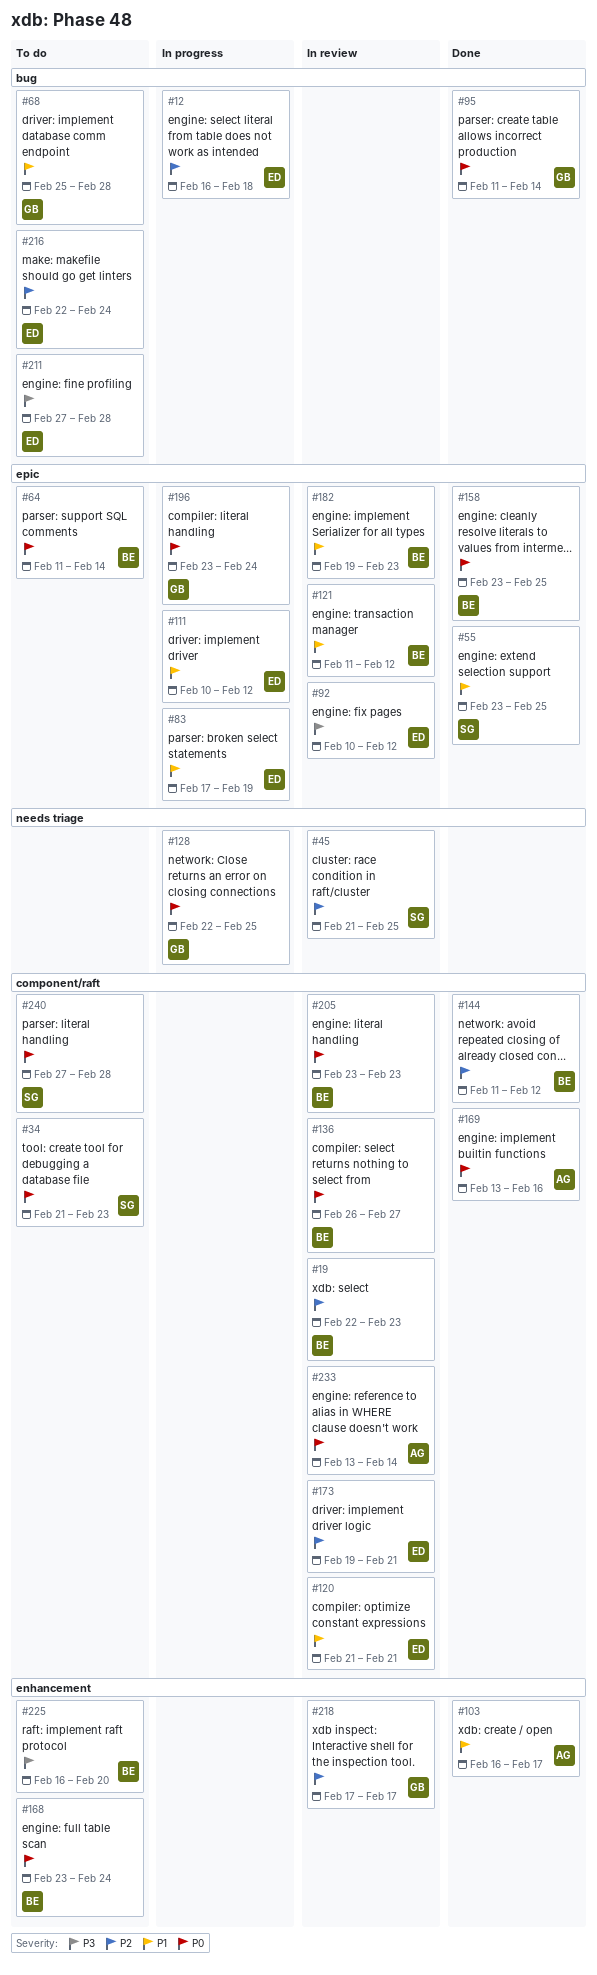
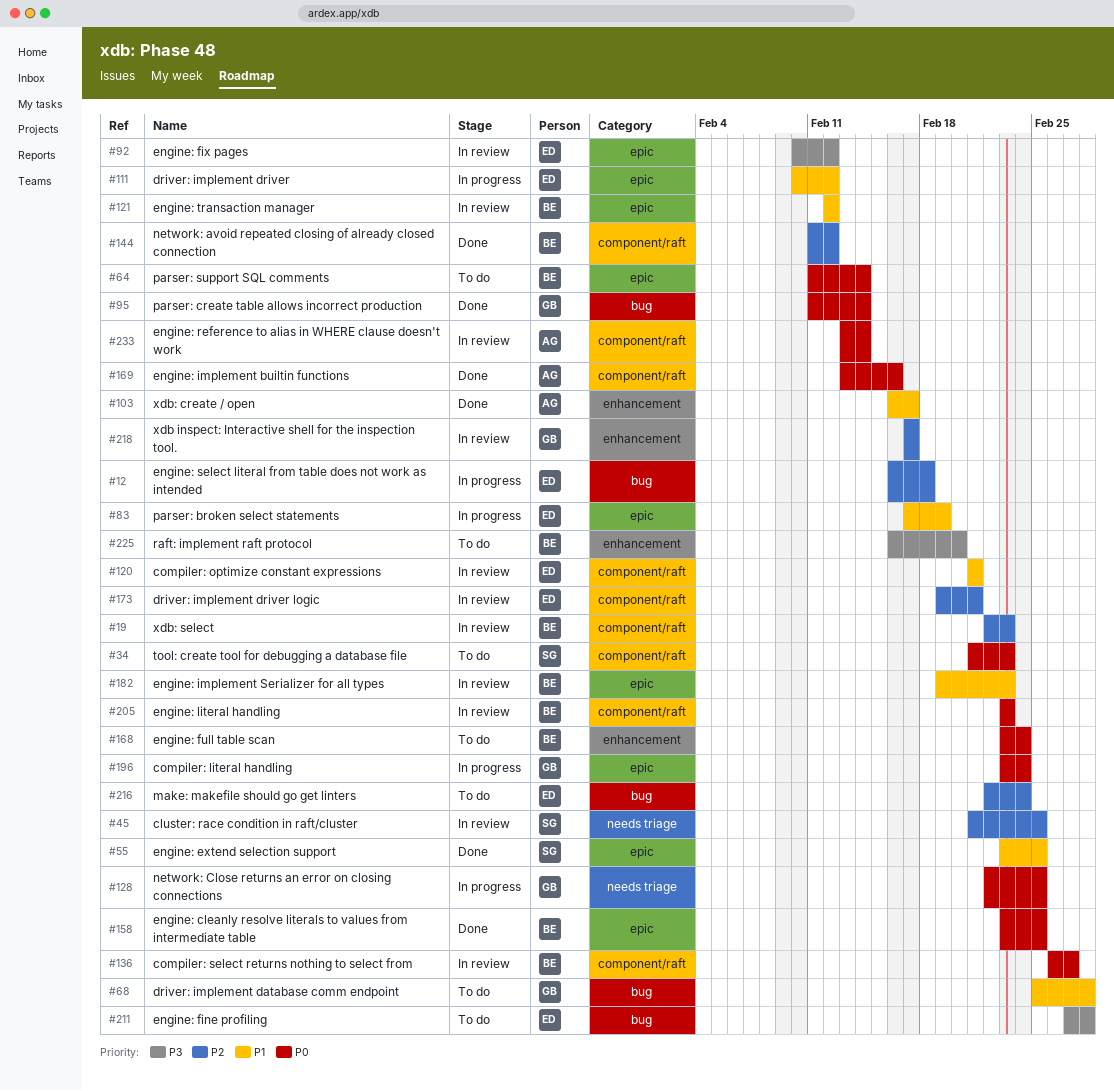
#121, start: Feb 11 -> Feb 12
#240: present -> none

